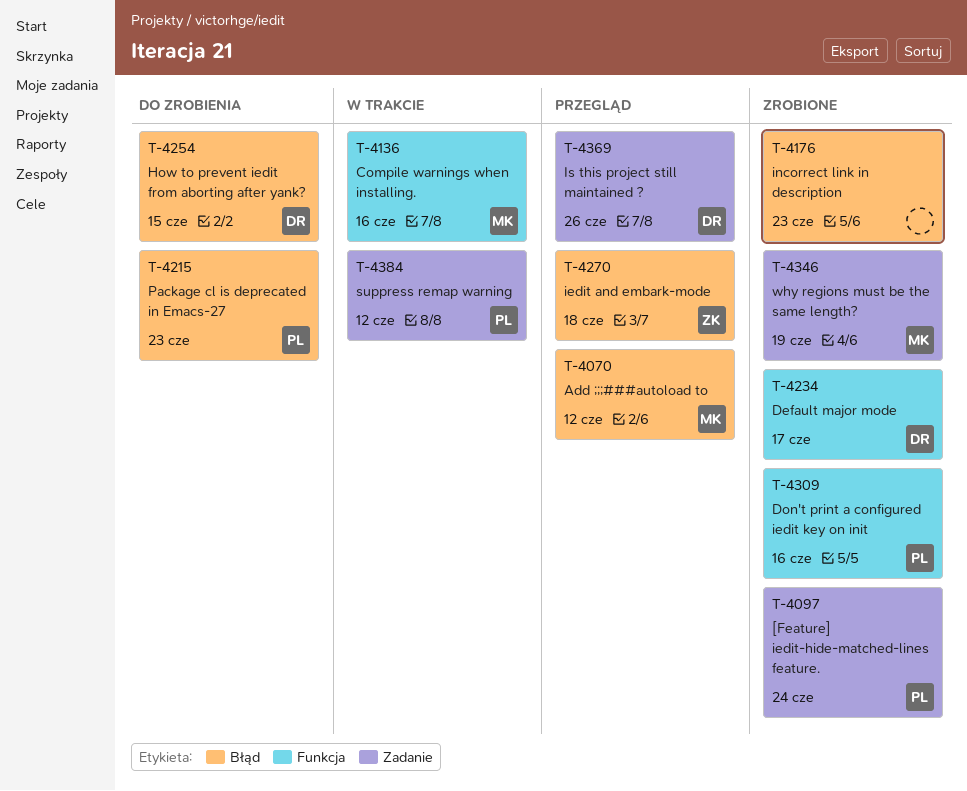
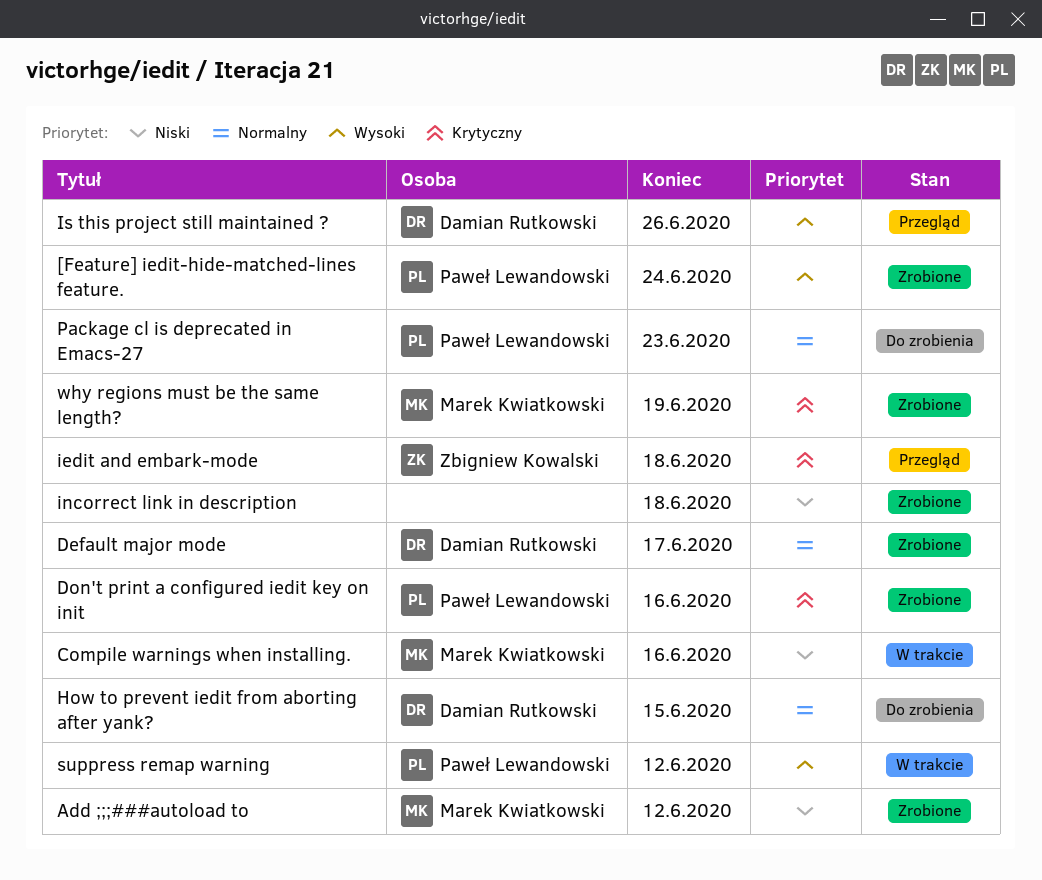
Add ;;;###autoload to, status: Przegląd -> Zrobione
incorrect link in description, due: Jun 23 -> Jun 18

